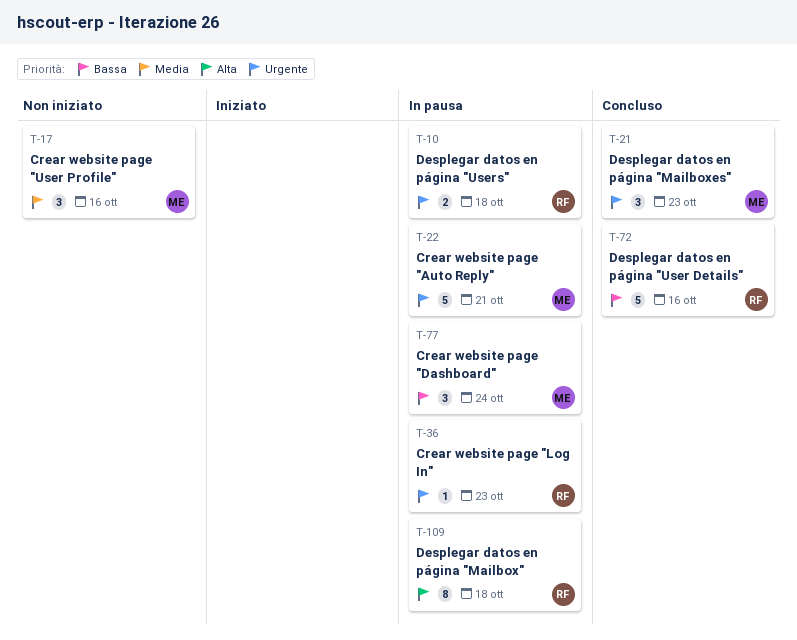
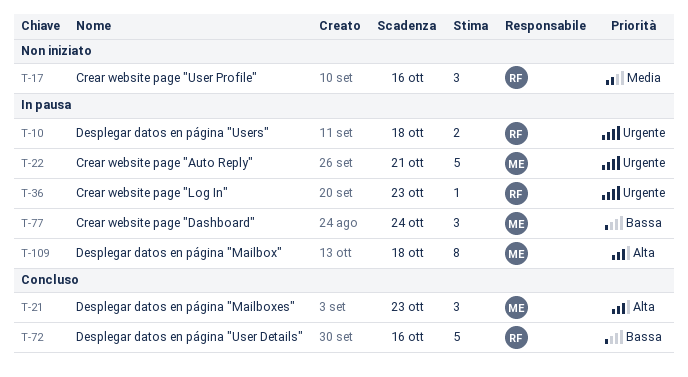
T-17, owner: ME -> RF
T-21, priority: Urgente -> Alta
T-109, owner: RF -> ME

